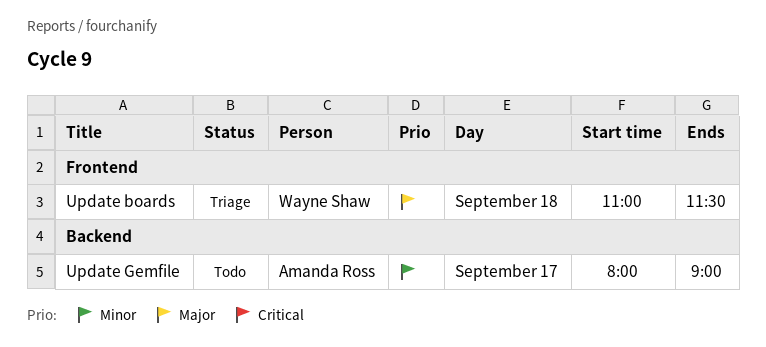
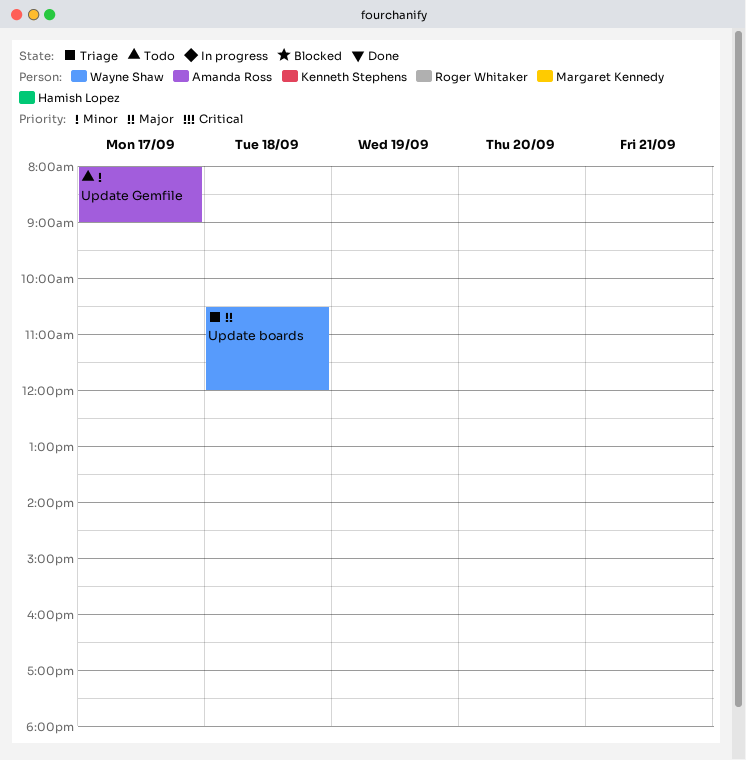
Update boards, begins: 11:00 -> 10:30
Update boards, ends: 11:30 -> 12:00

